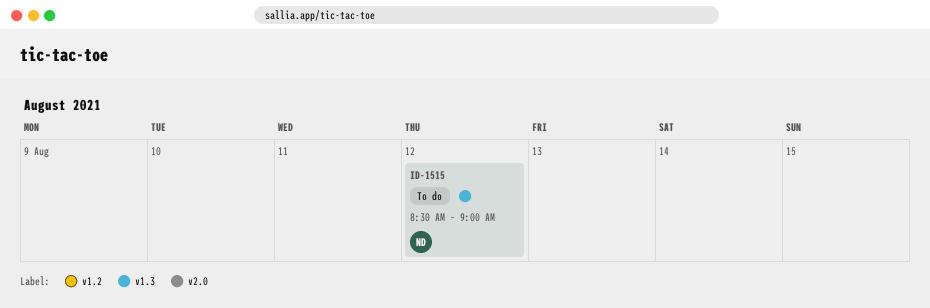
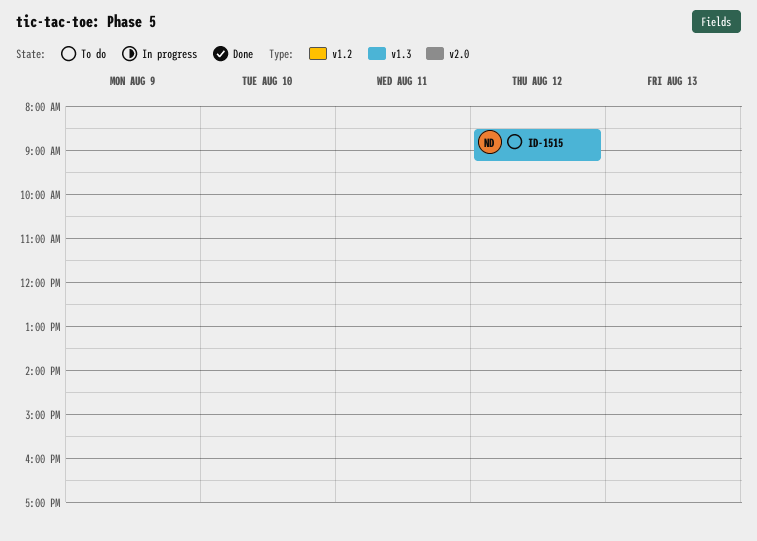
ID-1515, ends: 09:00 -> 09:15

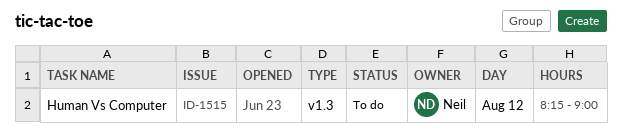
ID-1515, begins: 08:30 -> 08:15
ID-1515, ends: 09:15 -> 09:00

